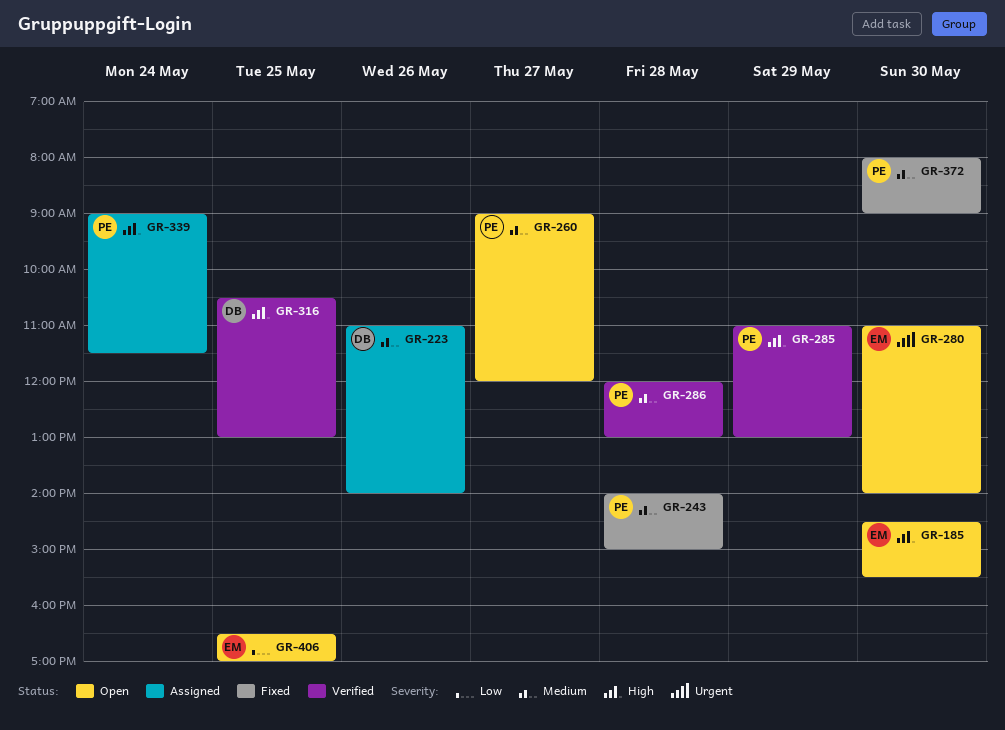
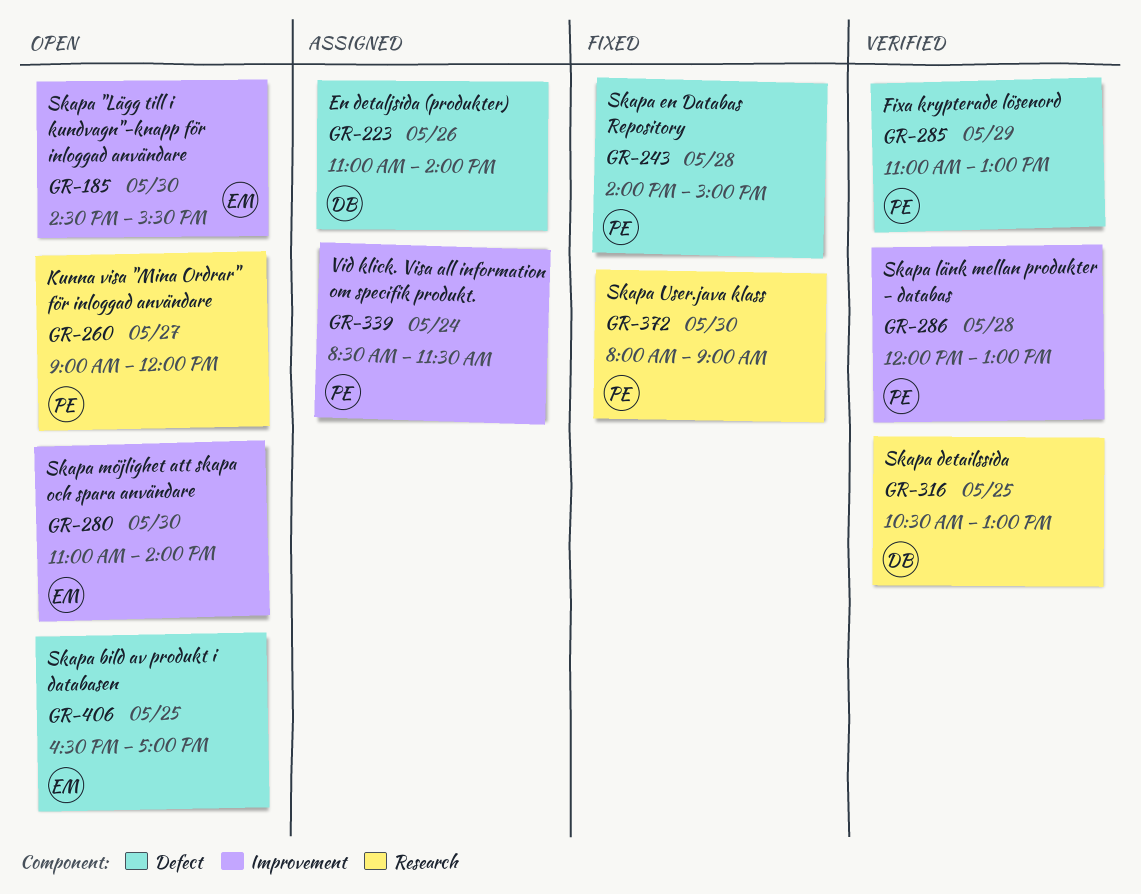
GR-339, begins: 09:00 -> 08:30

